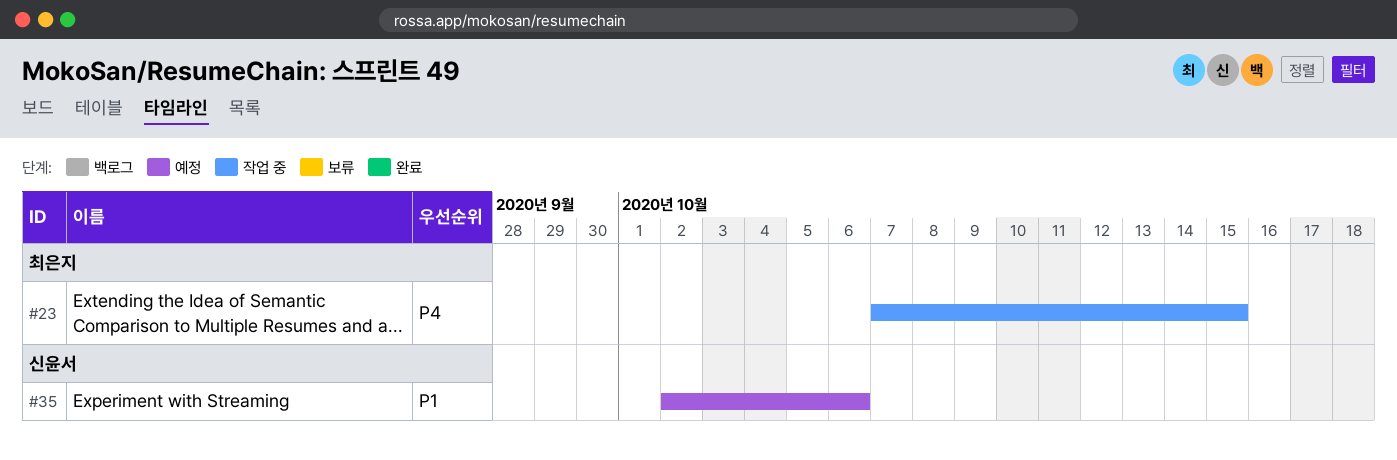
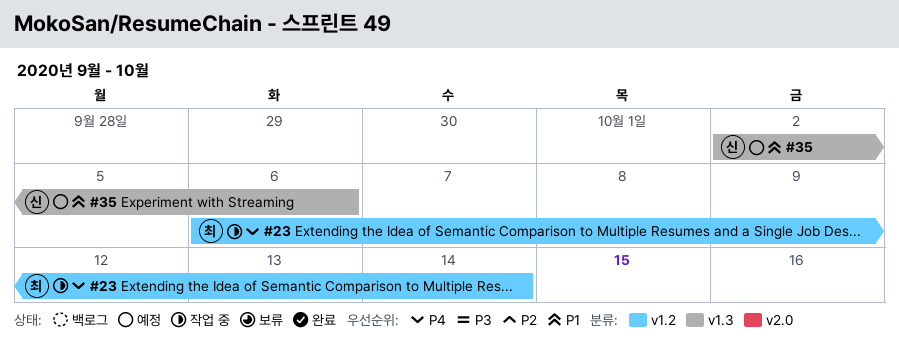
#23, start: Oct 7 -> Oct 6
#23, due: Oct 15 -> Oct 14

